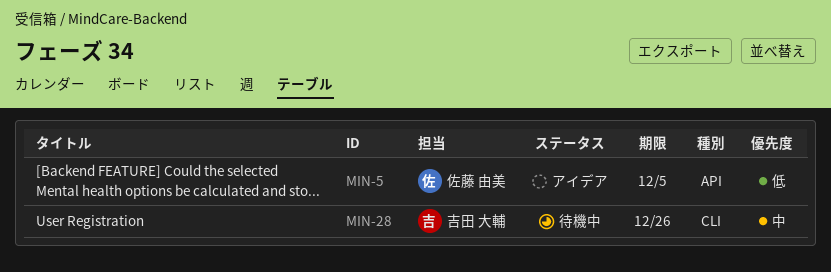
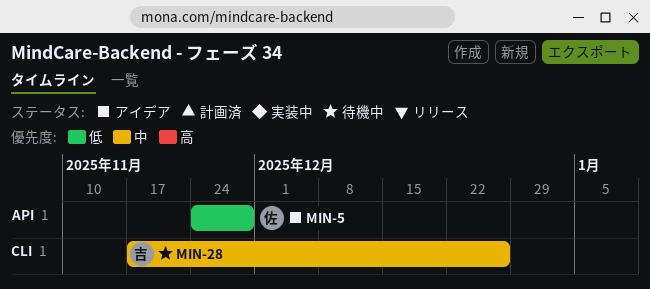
MIN-5, due: Dec 5 -> Nov 28

